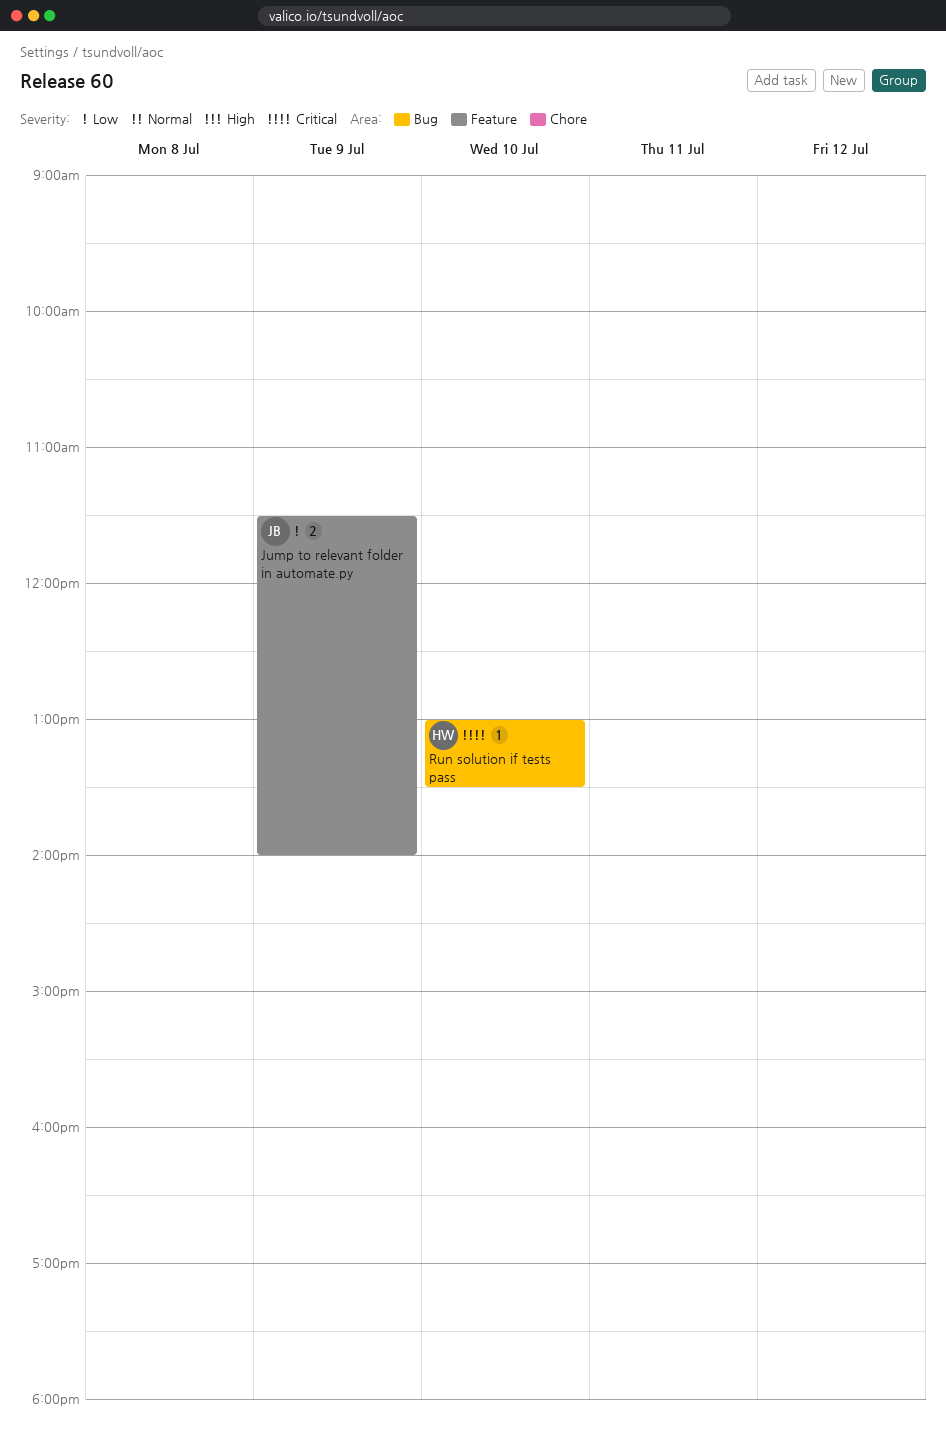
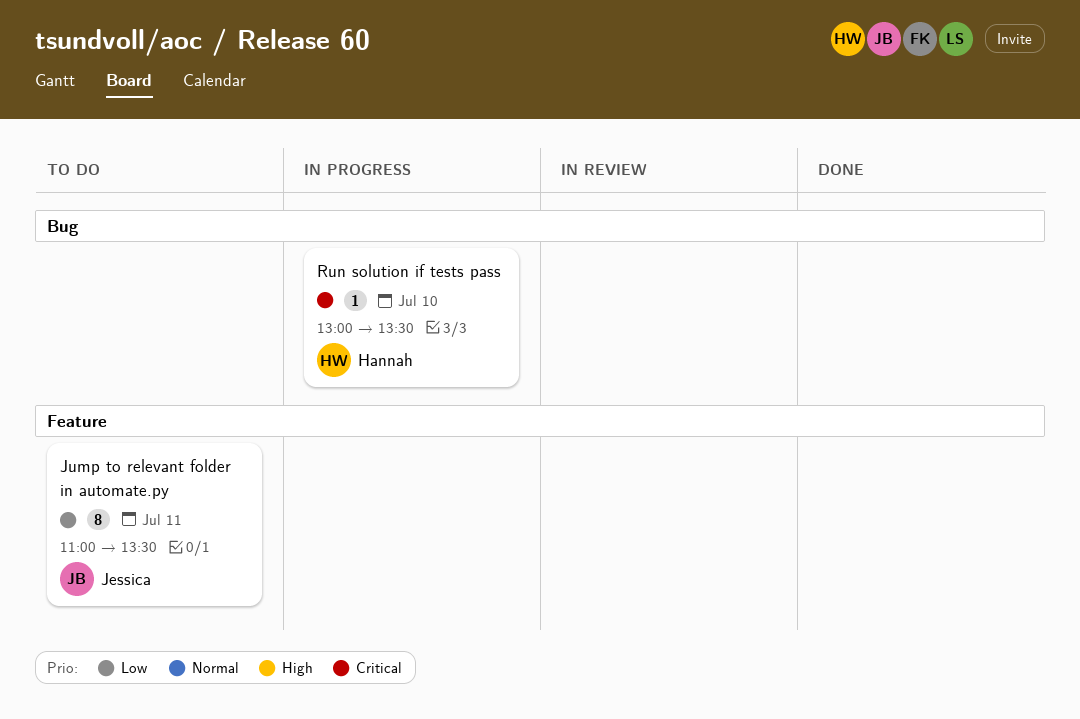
Jump to relevant folder in automate.py, estimate: 2 -> 8
Jump to relevant folder in automate.py, day: Jul 9 -> Jul 11
Jump to relevant folder in automate.py, begins: 11:30 -> 11:00
Jump to relevant folder in automate.py, ends: 14:00 -> 13:30

